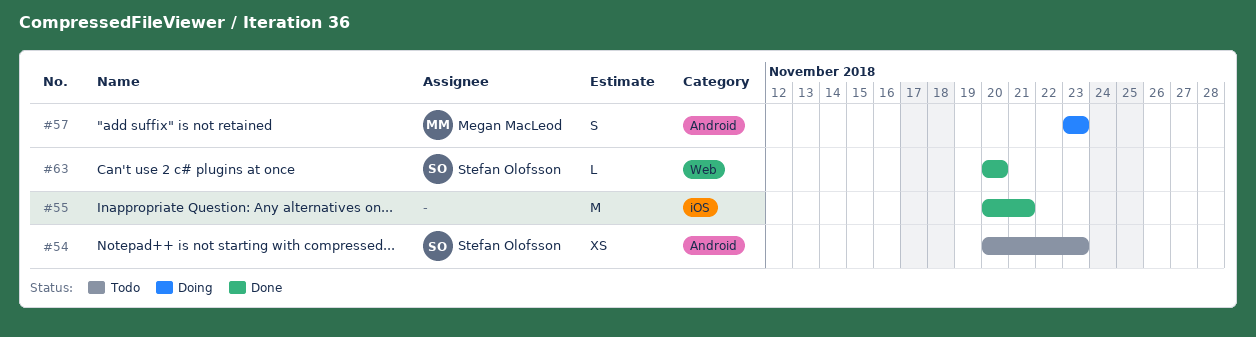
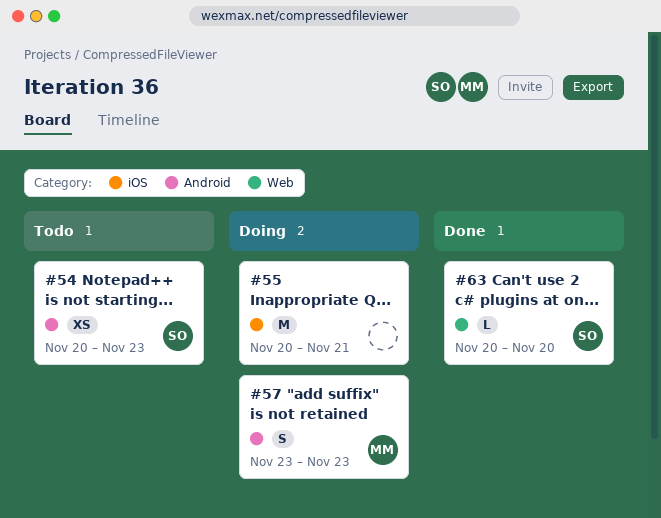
#55, status: Done -> Doing

